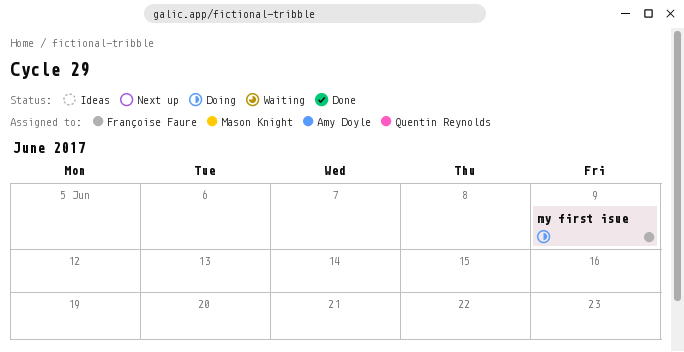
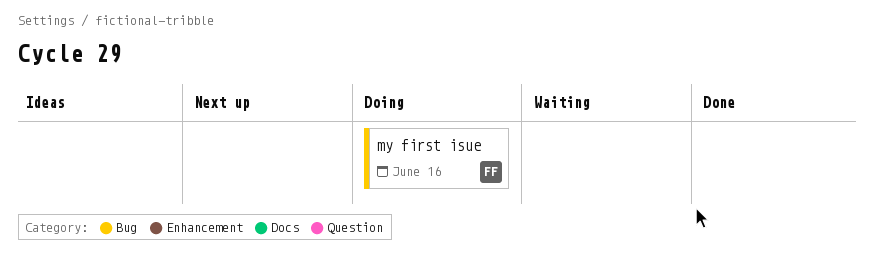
my first isue, due: Jun 9 -> Jun 16

